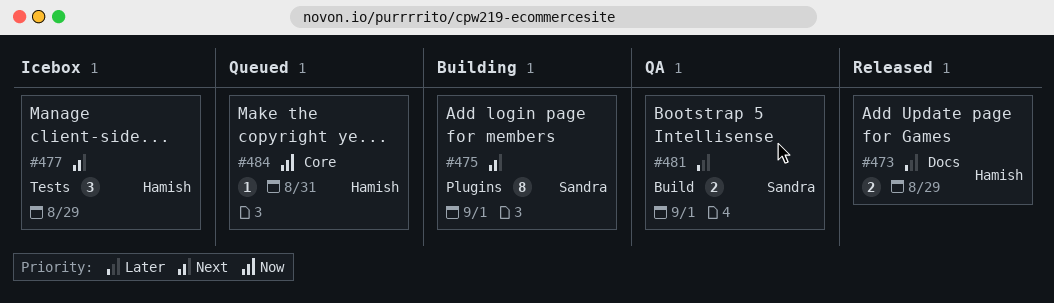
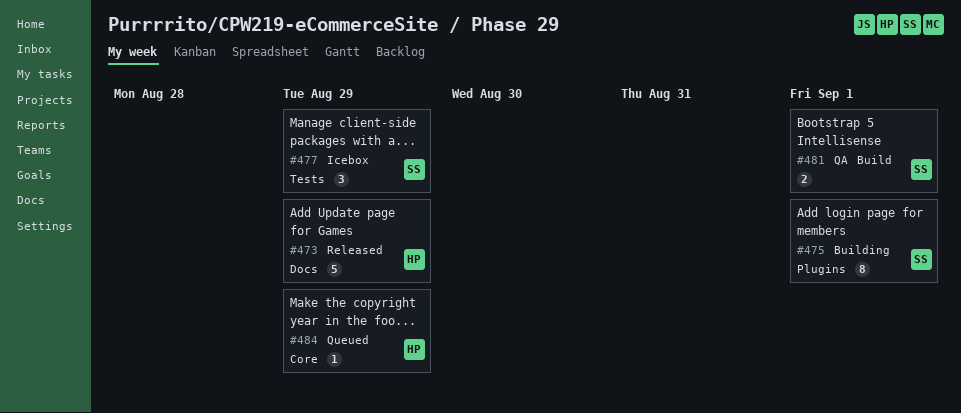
#473, estimate: 2 -> 5
#477, owner: Hamish -> Sandra
#484, due: Aug 31 -> Aug 29

